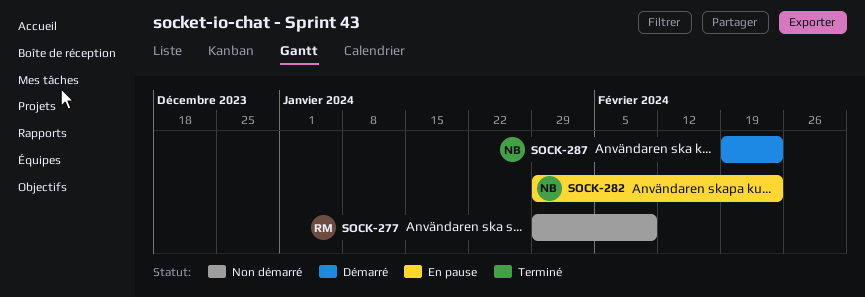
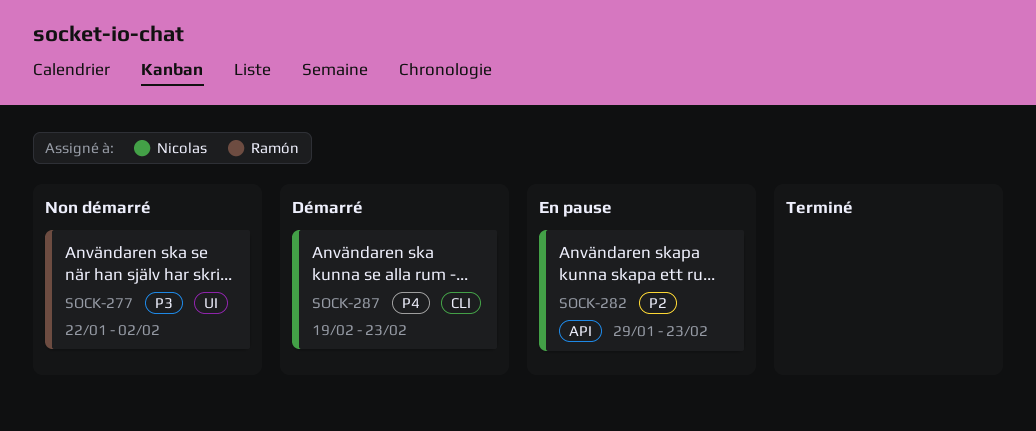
SOCK-277, start: Jan 29 -> Jan 22
SOCK-277, due: Feb 9 -> Feb 2

